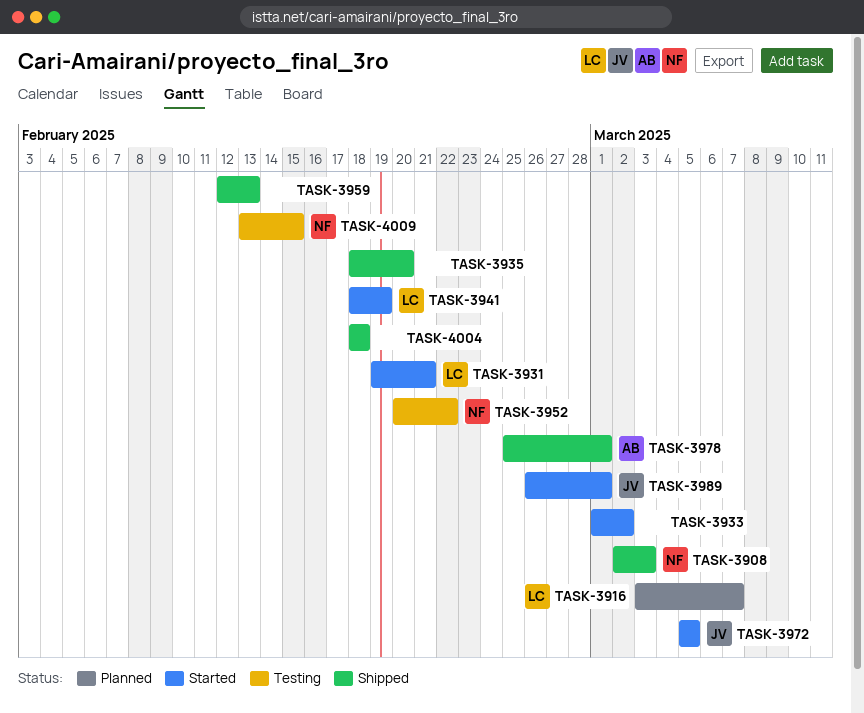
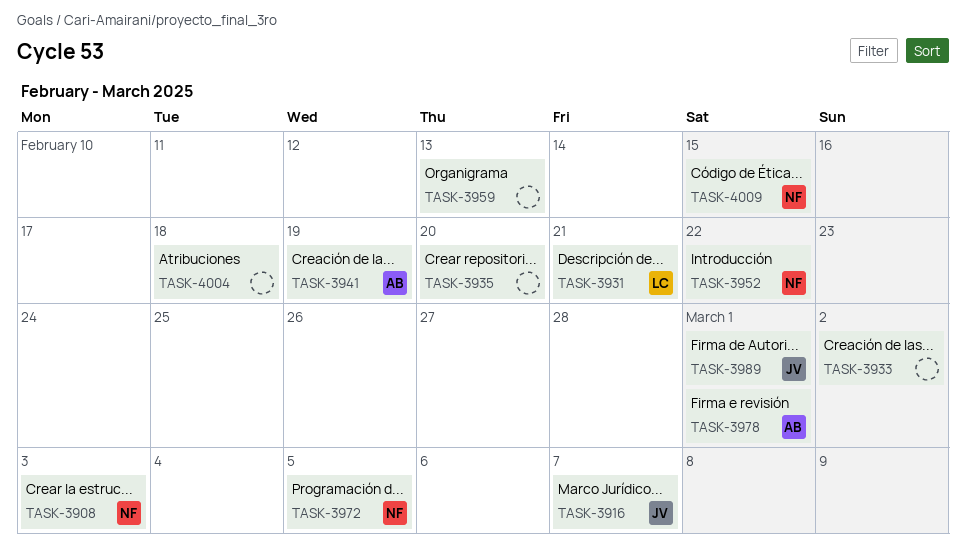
TASK-3916, owner: LC -> JV
TASK-3941, owner: LC -> AB
TASK-3972, owner: JV -> NF

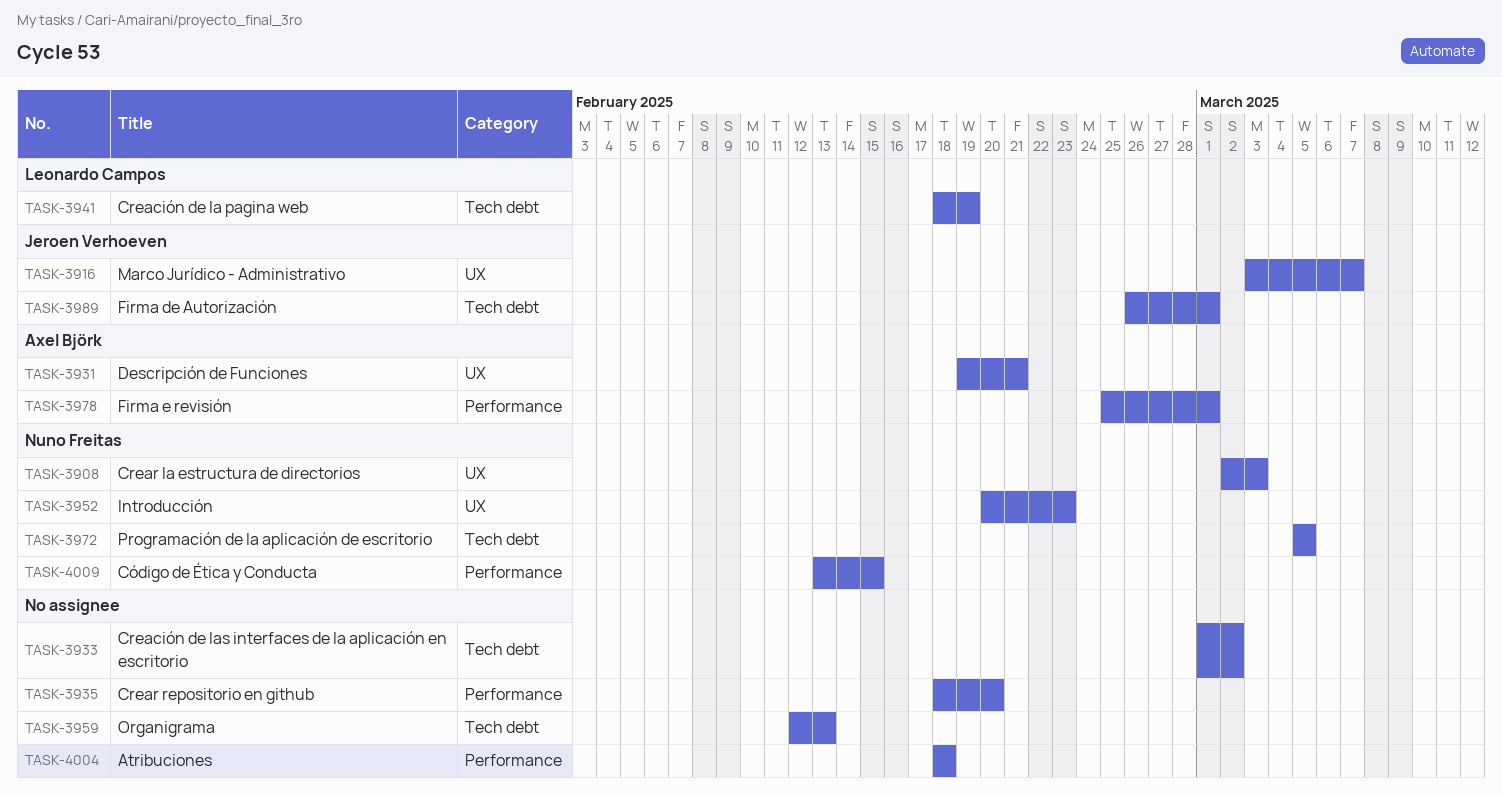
TASK-3931, owner: Leonardo Campos -> Axel Björk
TASK-3941, owner: Axel Björk -> Leonardo Campos
TASK-3952, due: Feb 22 -> Feb 23

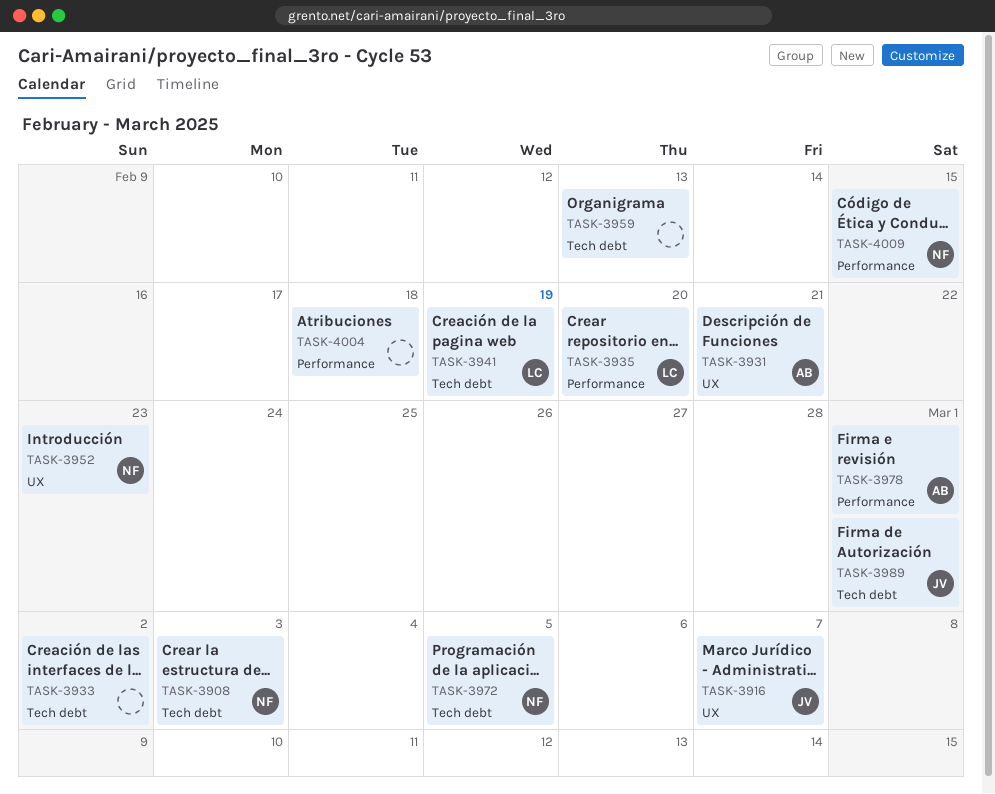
TASK-3908, label: UX -> Tech debt
TASK-3935, owner: none -> Leonardo Campos

